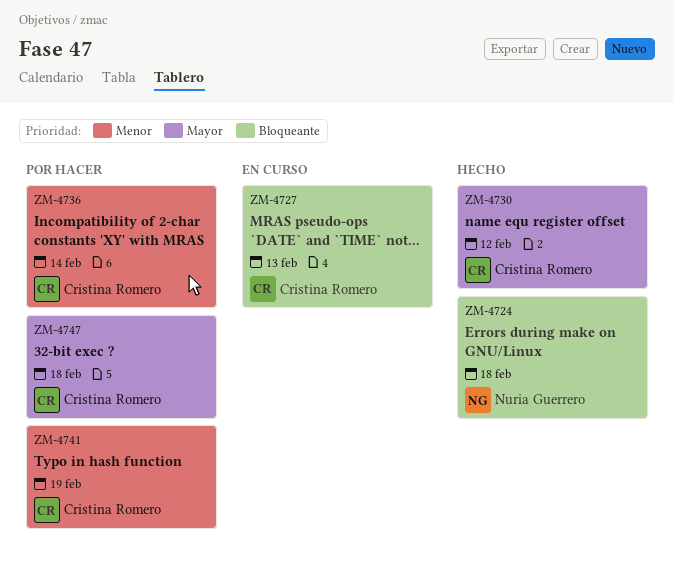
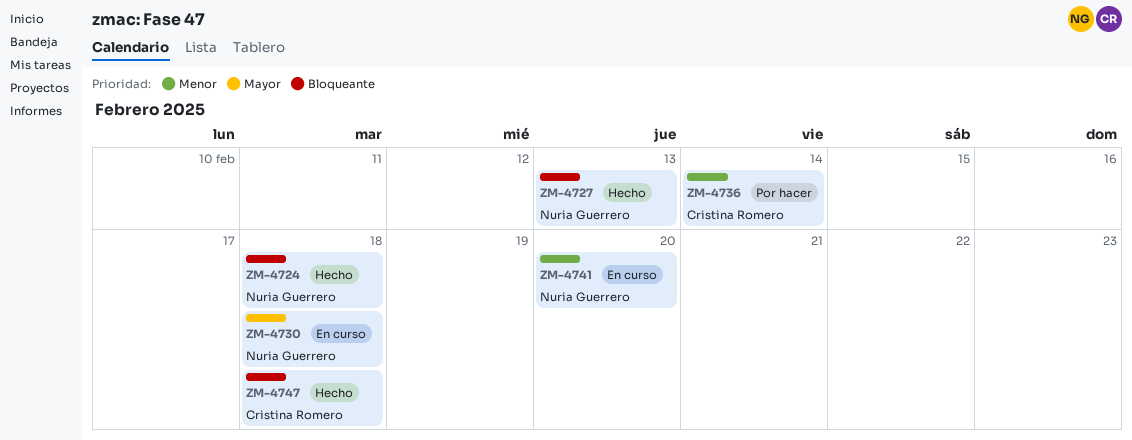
ZM-4727, status: En curso -> Hecho
ZM-4727, owner: Cristina Romero -> Nuria Guerrero
ZM-4730, status: Hecho -> En curso
ZM-4730, owner: Cristina Romero -> Nuria Guerrero
ZM-4730, due: Feb 12 -> Feb 18
ZM-4741, status: Por hacer -> En curso
ZM-4741, owner: Cristina Romero -> Nuria Guerrero
ZM-4741, due: Feb 19 -> Feb 20
ZM-4747, status: Por hacer -> Hecho
ZM-4747, priority: Mayor -> Bloqueante

